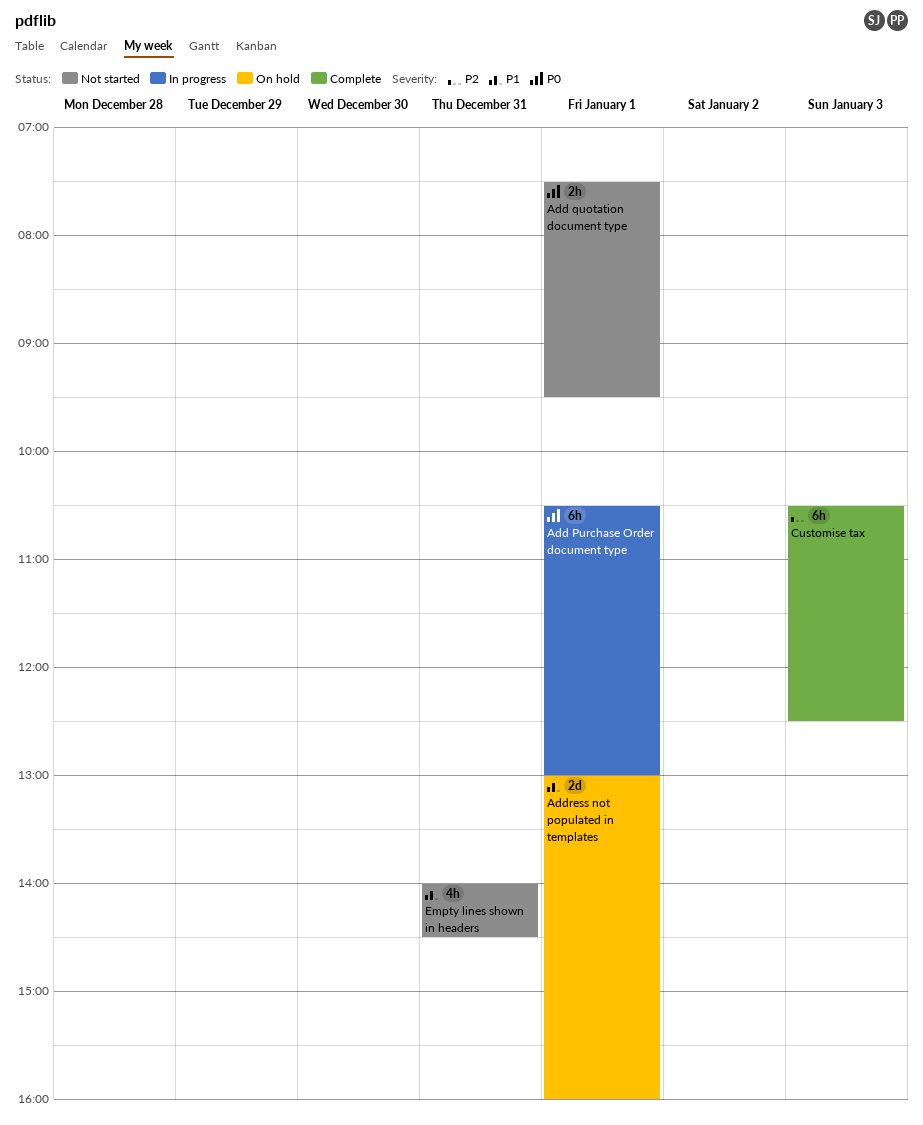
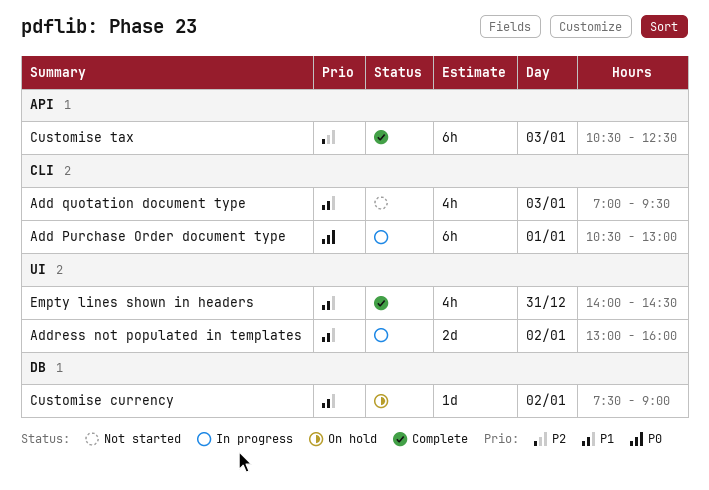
Add quotation document type, priority: P0 -> P1
Add quotation document type, estimate: 2h -> 4h
Add quotation document type, day: Jan 1 -> Jan 3
Add quotation document type, begins: 07:30 -> 07:00
Address not populated in templates, status: On hold -> In progress
Address not populated in templates, day: Jan 1 -> Jan 2
Customise currency: none -> present
Empty lines shown in headers, status: Not started -> Complete

